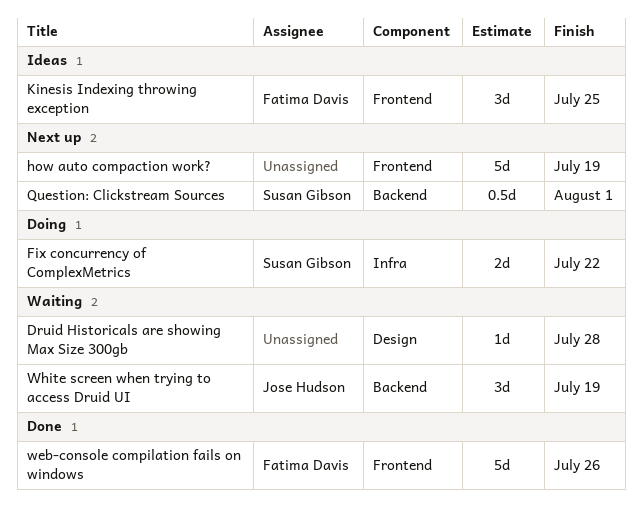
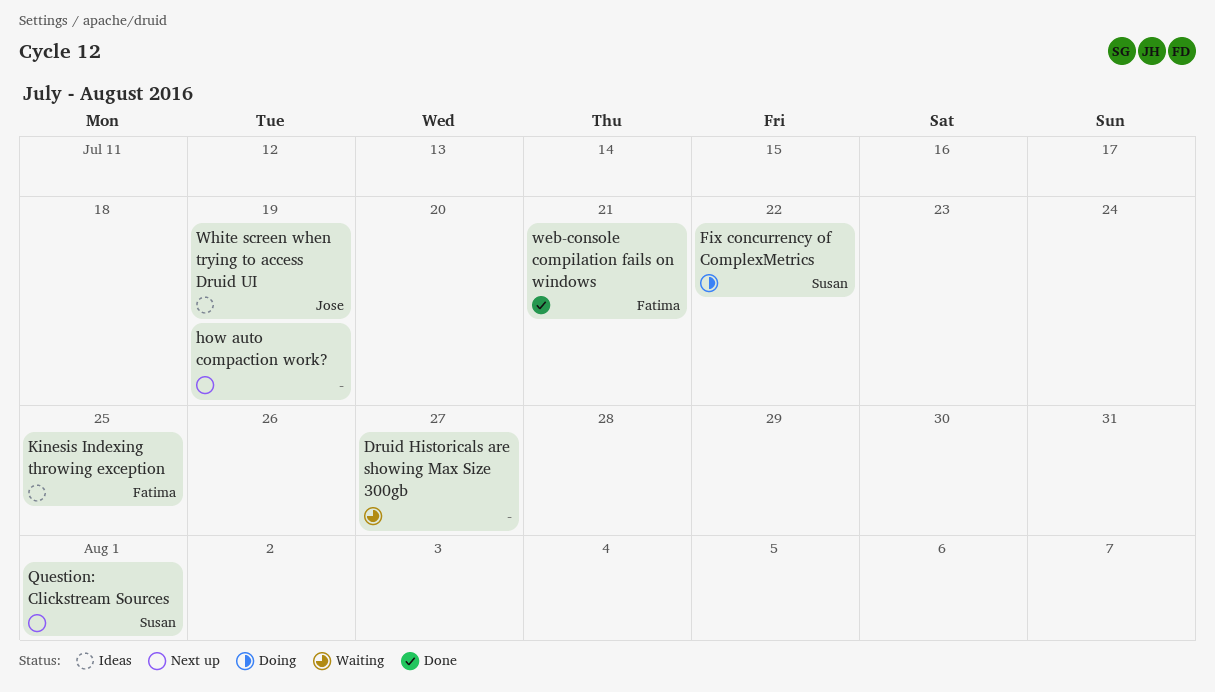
Druid Historicals are showing Max Size 300gb, due: Jul 28 -> Jul 27
web-console compilation fails on windows, due: Jul 26 -> Jul 21
White screen when trying to access Druid UI, status: Waiting -> Ideas

